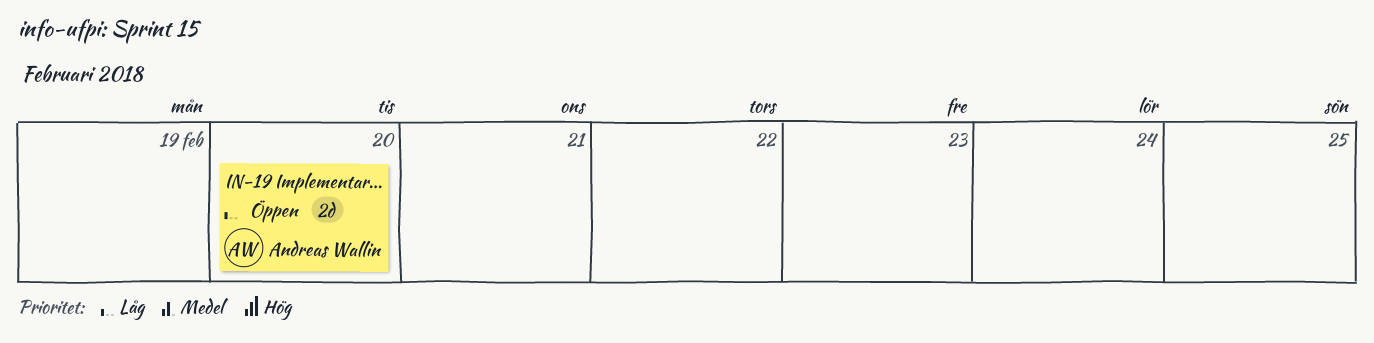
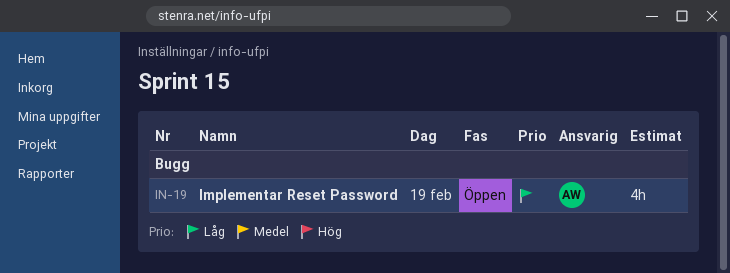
IN-19, estimate: 2d -> 4h
IN-19, day: Feb 20 -> Feb 19

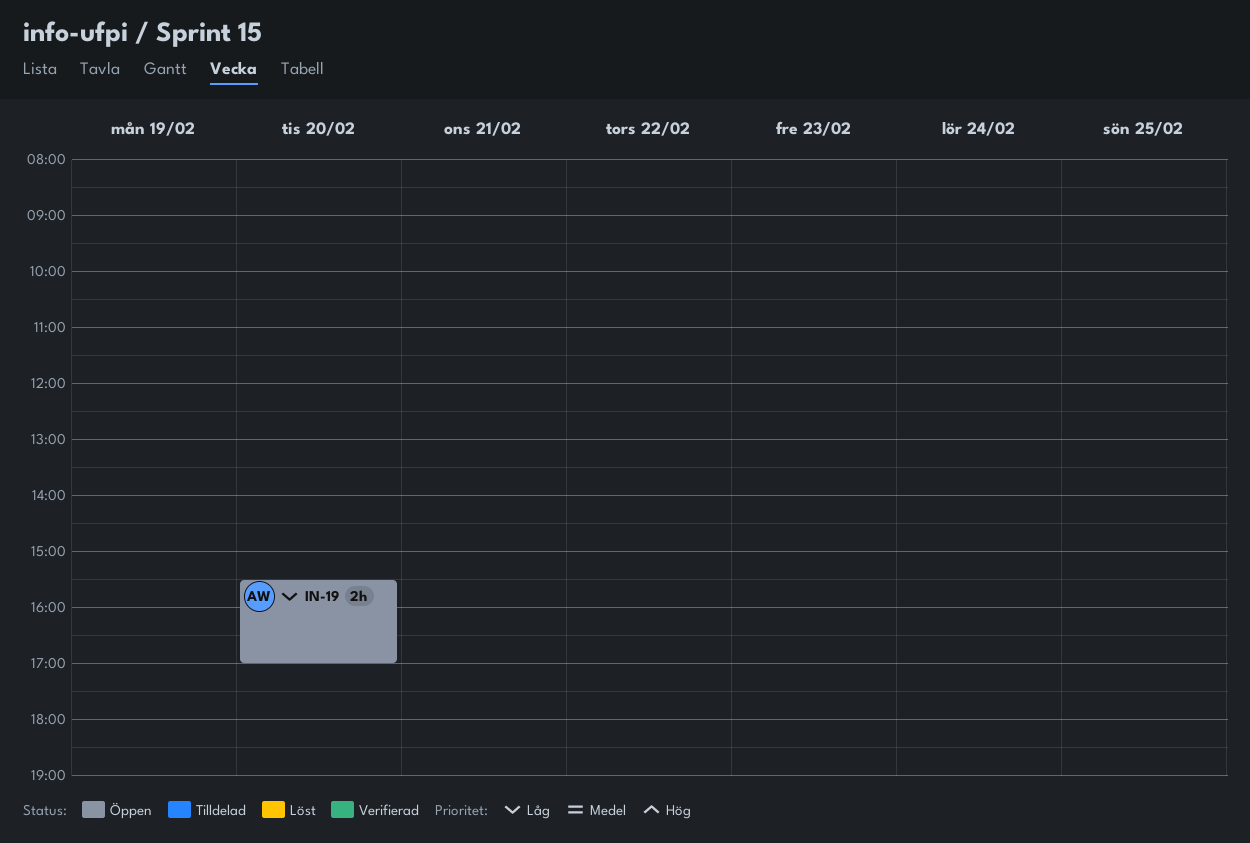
IN-19, estimate: 4h -> 2h
IN-19, day: Feb 19 -> Feb 20

